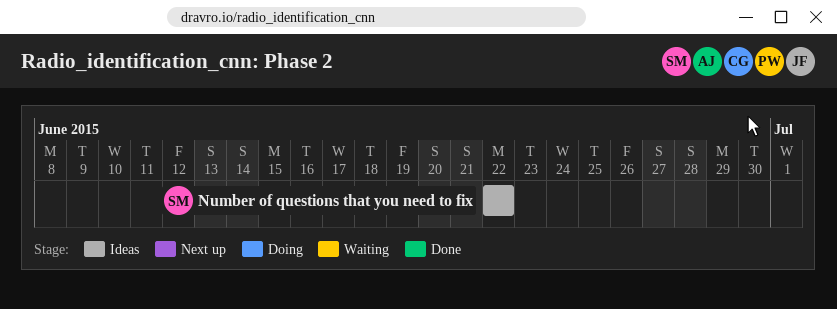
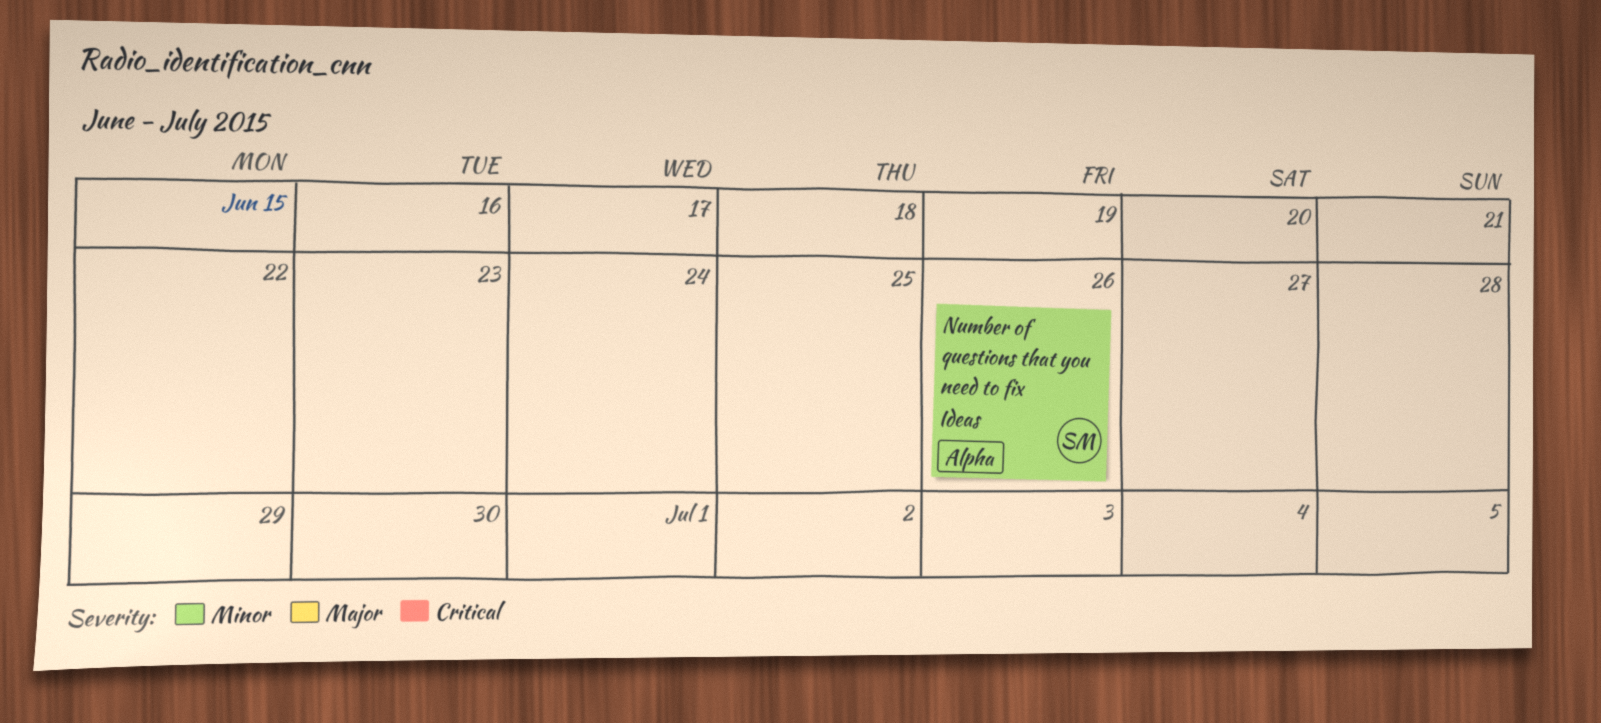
Number of questions that you need to fix, due: Jun 22 -> Jun 26

